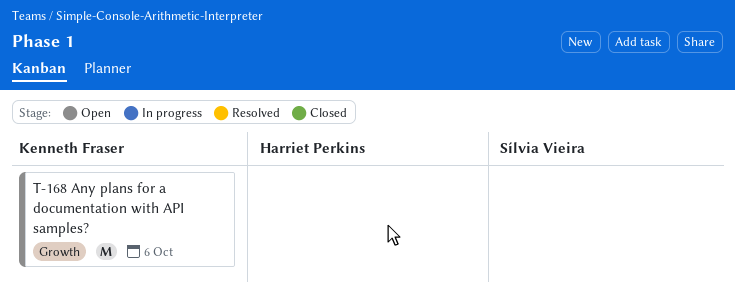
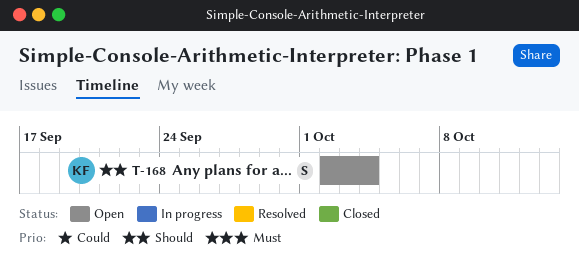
T-168, estimate: M -> S
T-168, due: Oct 6 -> Oct 4

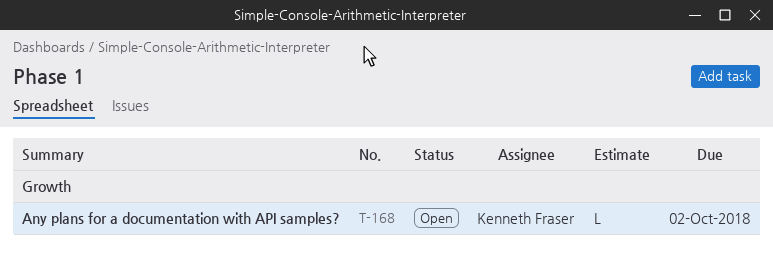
T-168, estimate: S -> L
T-168, due: Oct 4 -> Oct 2

